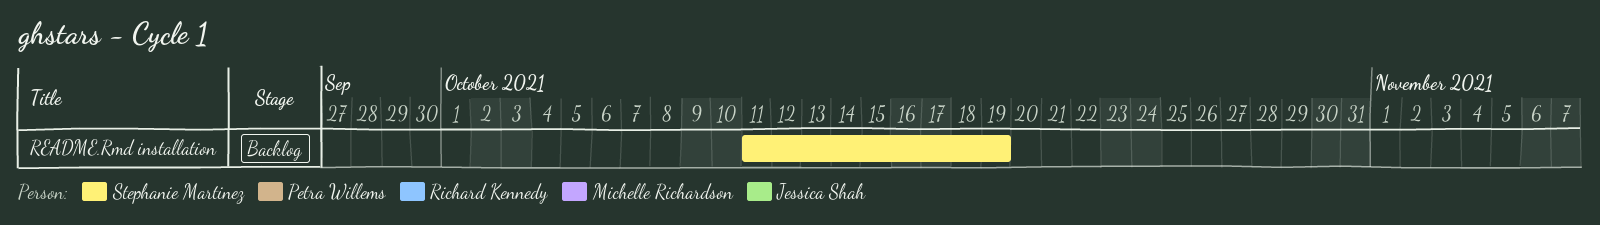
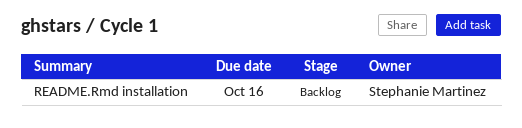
README.Rmd installation, due: Oct 19 -> Oct 16

